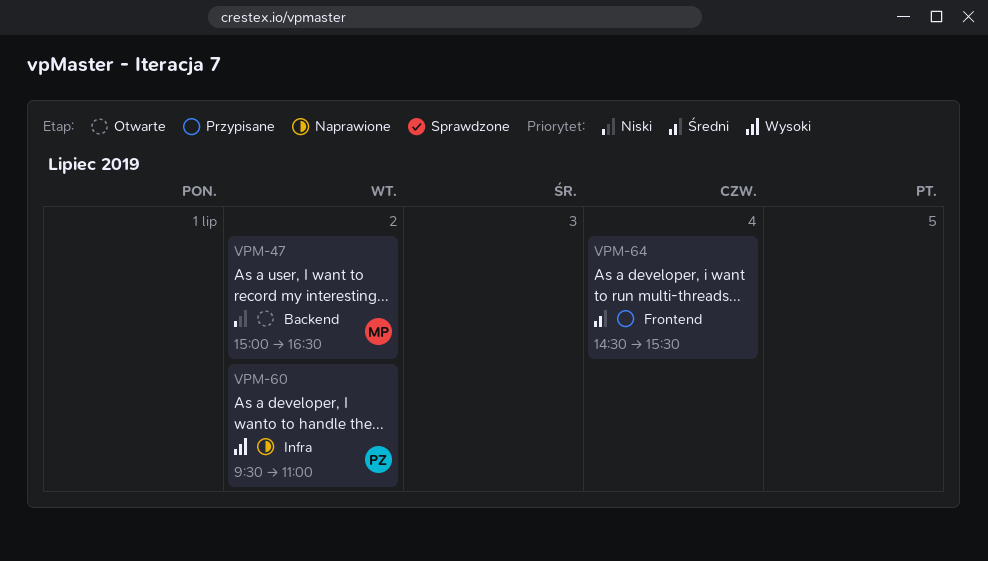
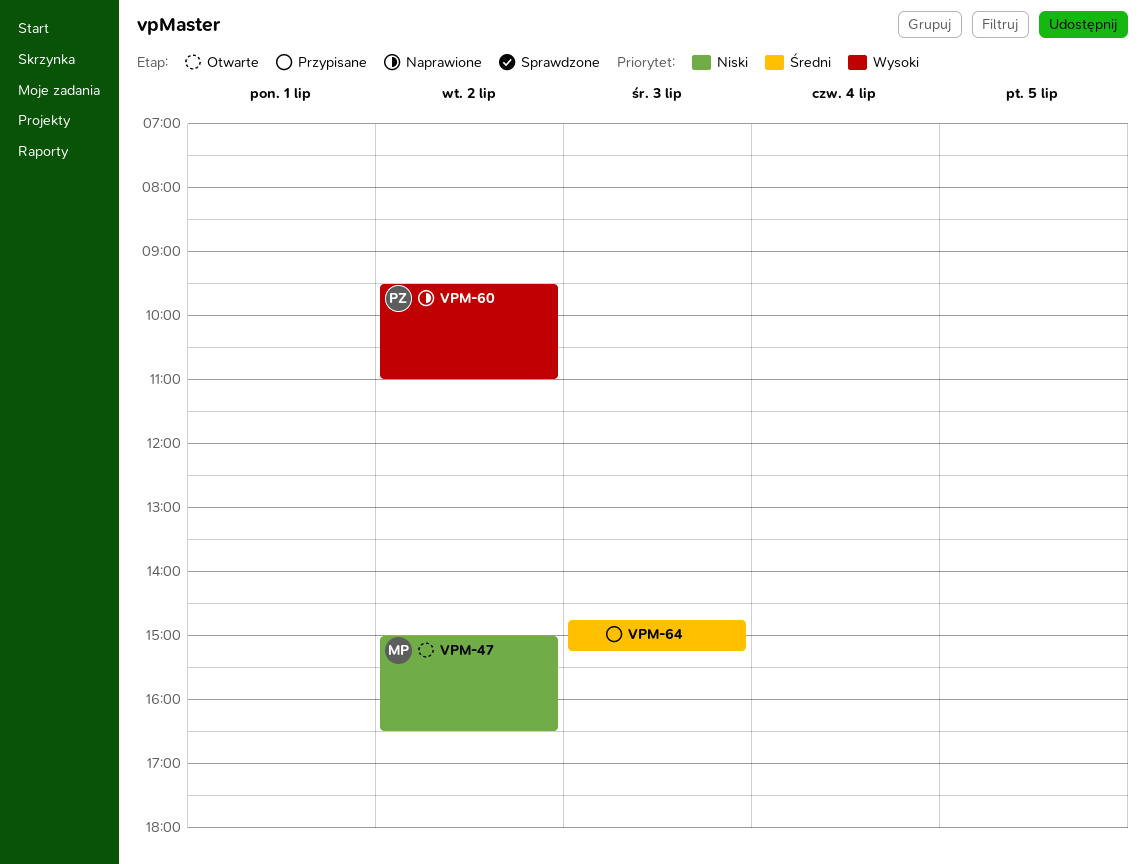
VPM-64, day: Jul 4 -> Jul 3
VPM-64, begins: 14:30 -> 14:45
VPM-64, ends: 15:30 -> 15:15

